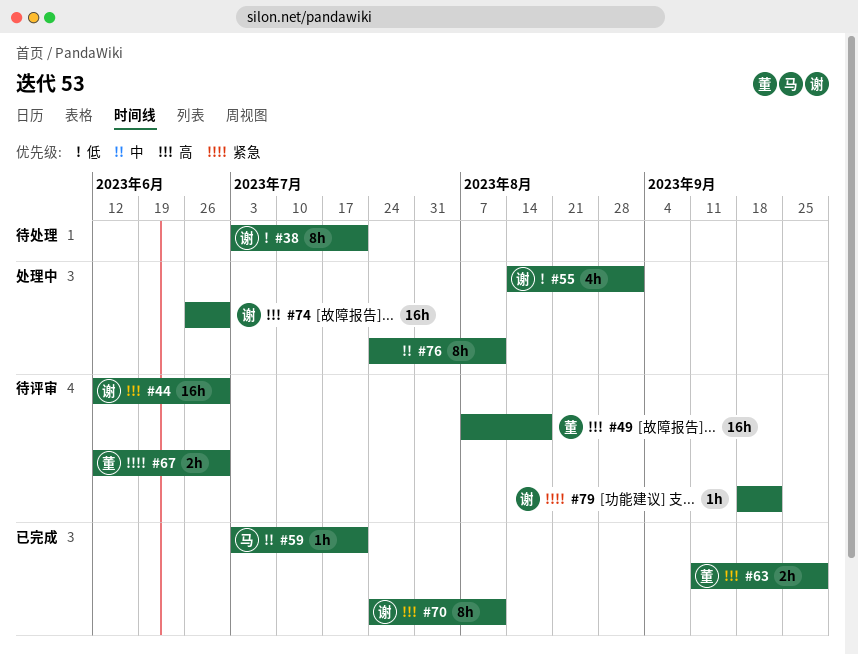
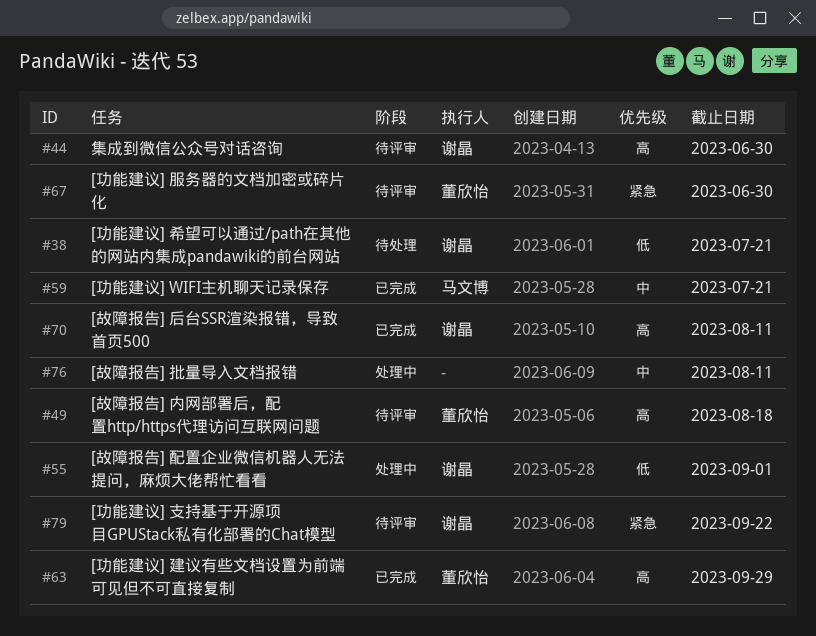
#74: present -> none

